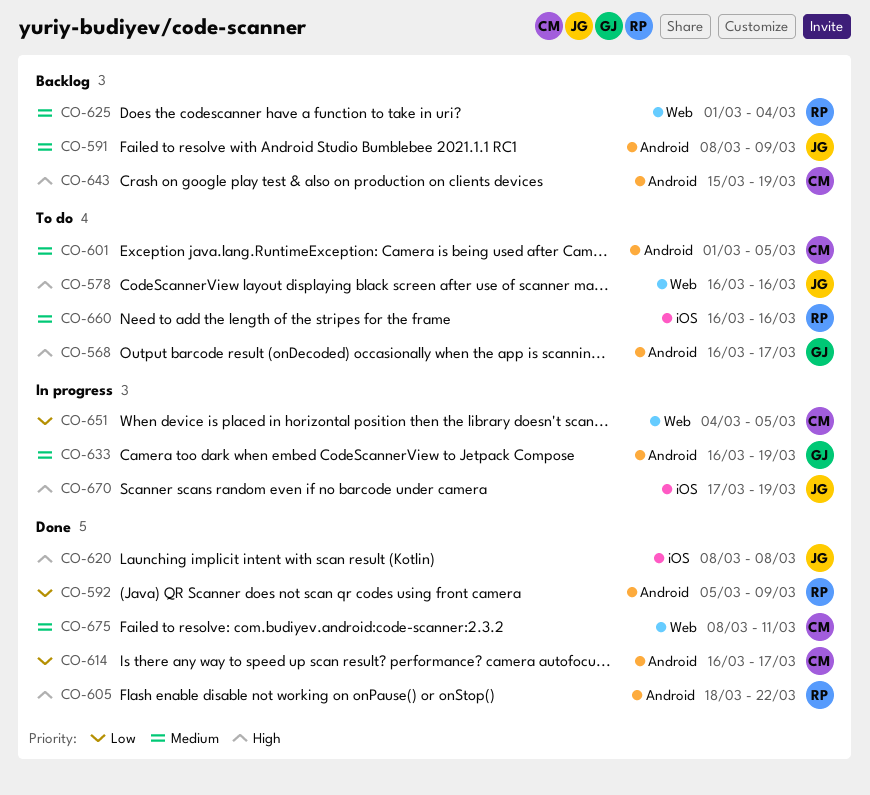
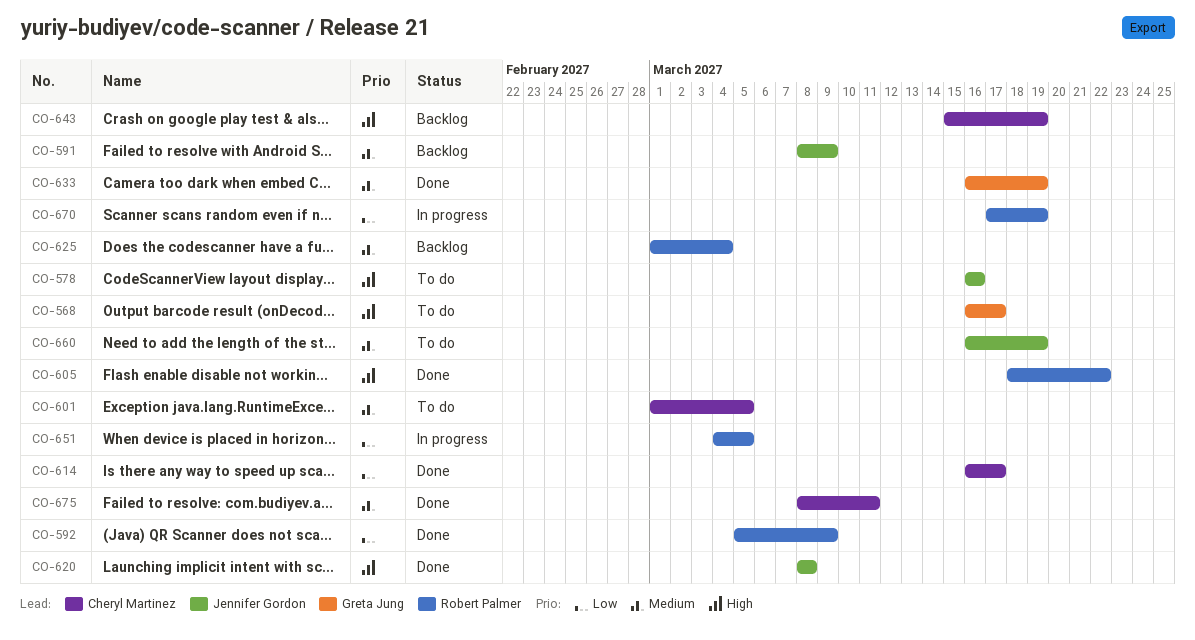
CO-633, status: In progress -> Done
CO-651, owner: Cheryl Martinez -> Robert Palmer
CO-660, owner: Robert Palmer -> Jennifer Gordon
CO-660, due: Mar 16 -> Mar 19
CO-670, owner: Jennifer Gordon -> Robert Palmer
CO-670, priority: High -> Low

